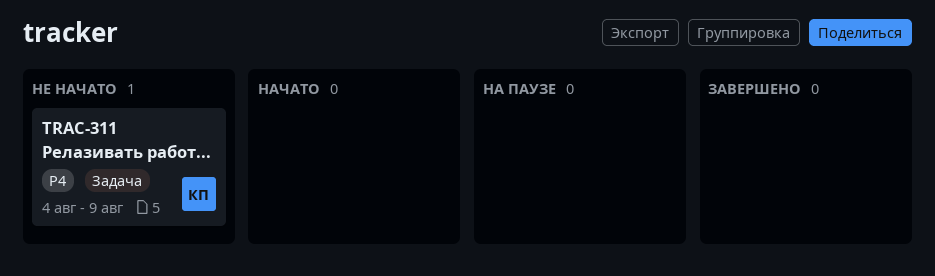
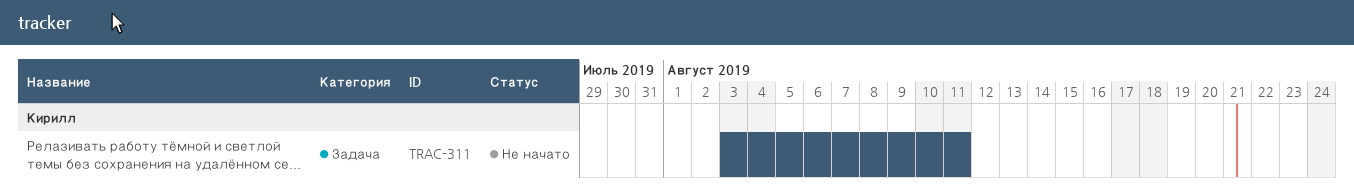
TRAC-311, start: Aug 4 -> Aug 3
TRAC-311, due: Aug 9 -> Aug 11

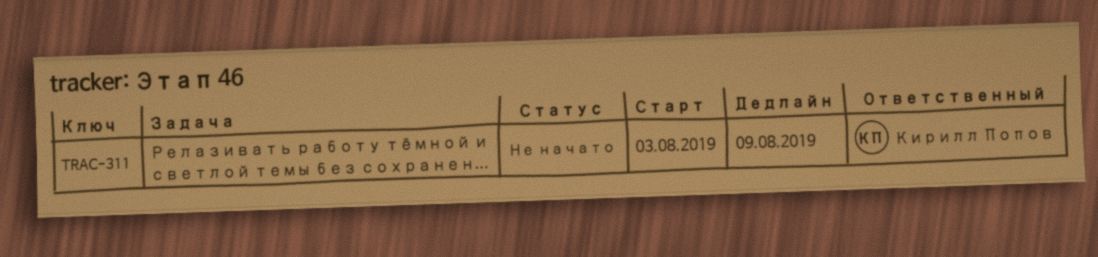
TRAC-311, due: Aug 11 -> Aug 9

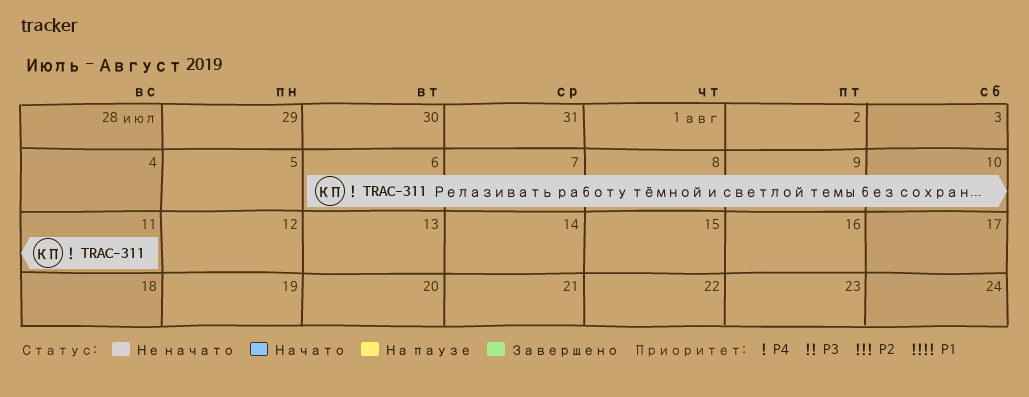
TRAC-311, start: Aug 3 -> Aug 6
TRAC-311, due: Aug 9 -> Aug 11

